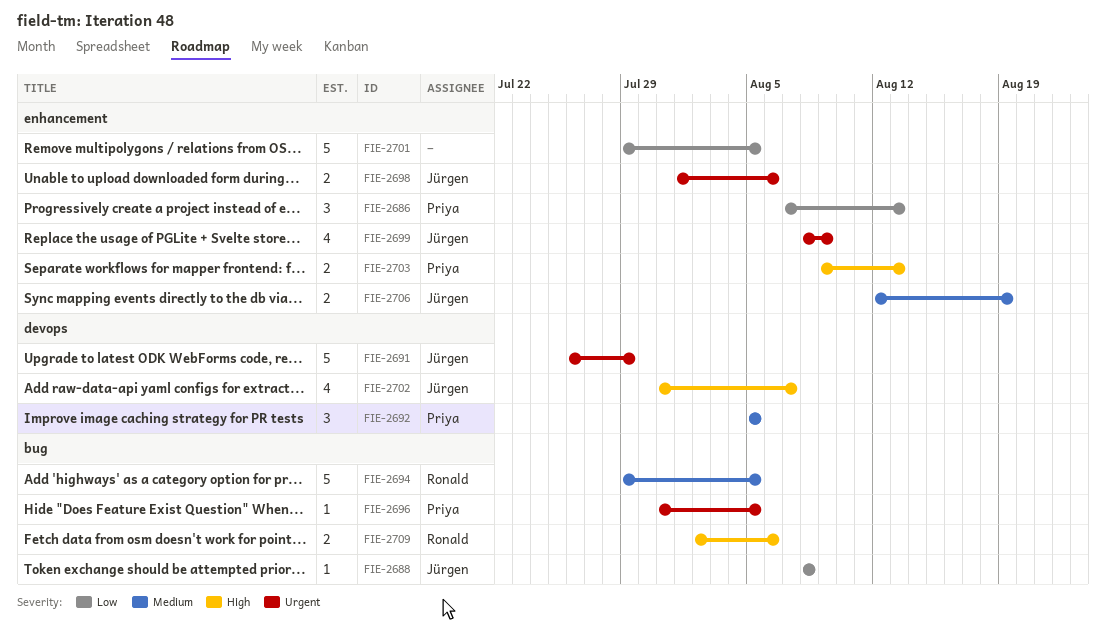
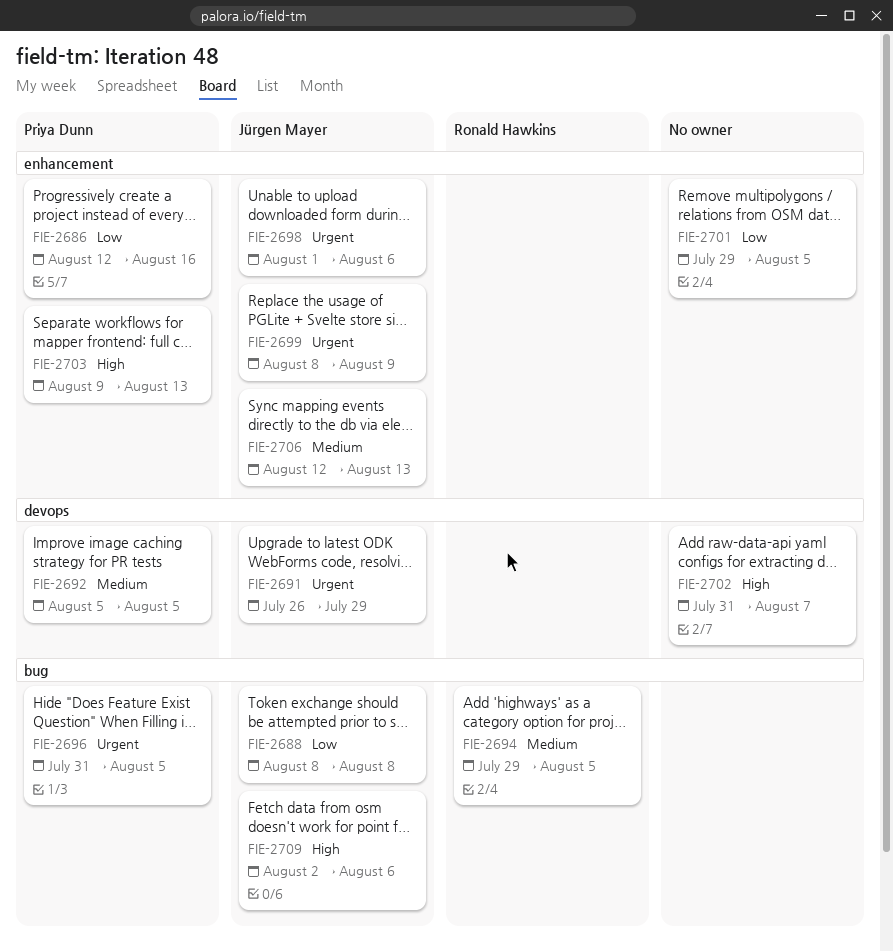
FIE-2686, start: Aug 7 -> Aug 12
FIE-2686, due: Aug 13 -> Aug 16
FIE-2702, owner: Jürgen Mayer -> none
FIE-2706, due: Aug 19 -> Aug 13
FIE-2709, owner: Ronald Hawkins -> Jürgen Mayer

